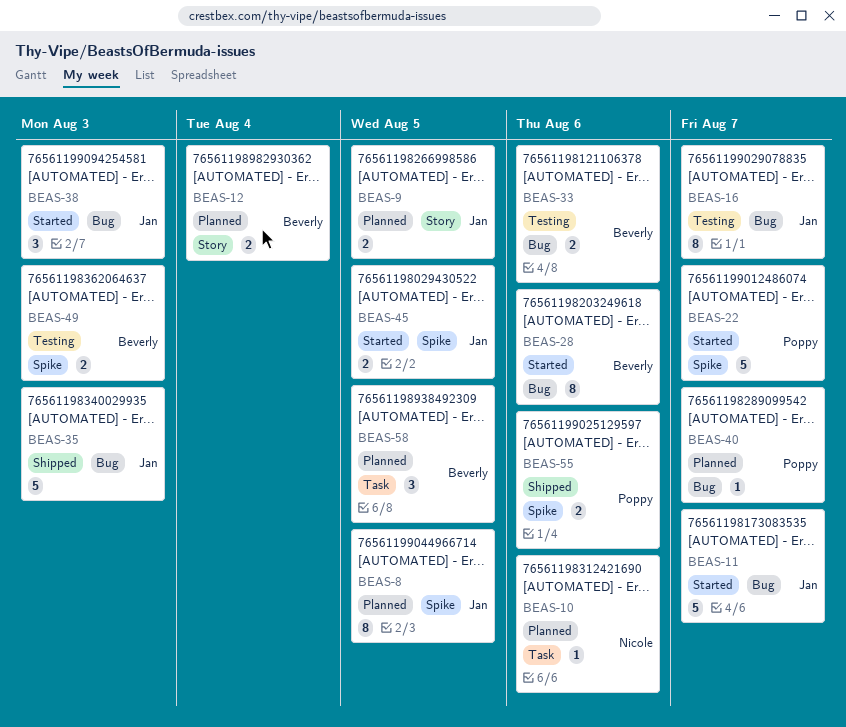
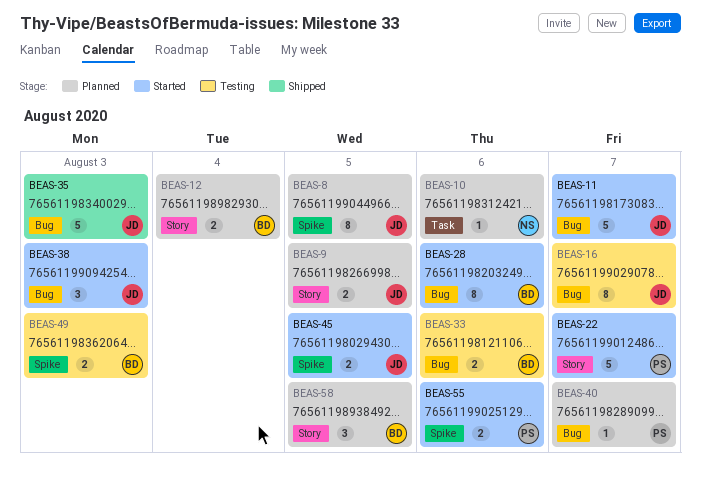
BEAS-22, label: Spike -> Story
BEAS-55, status: Shipped -> Started
BEAS-58, label: Task -> Story

